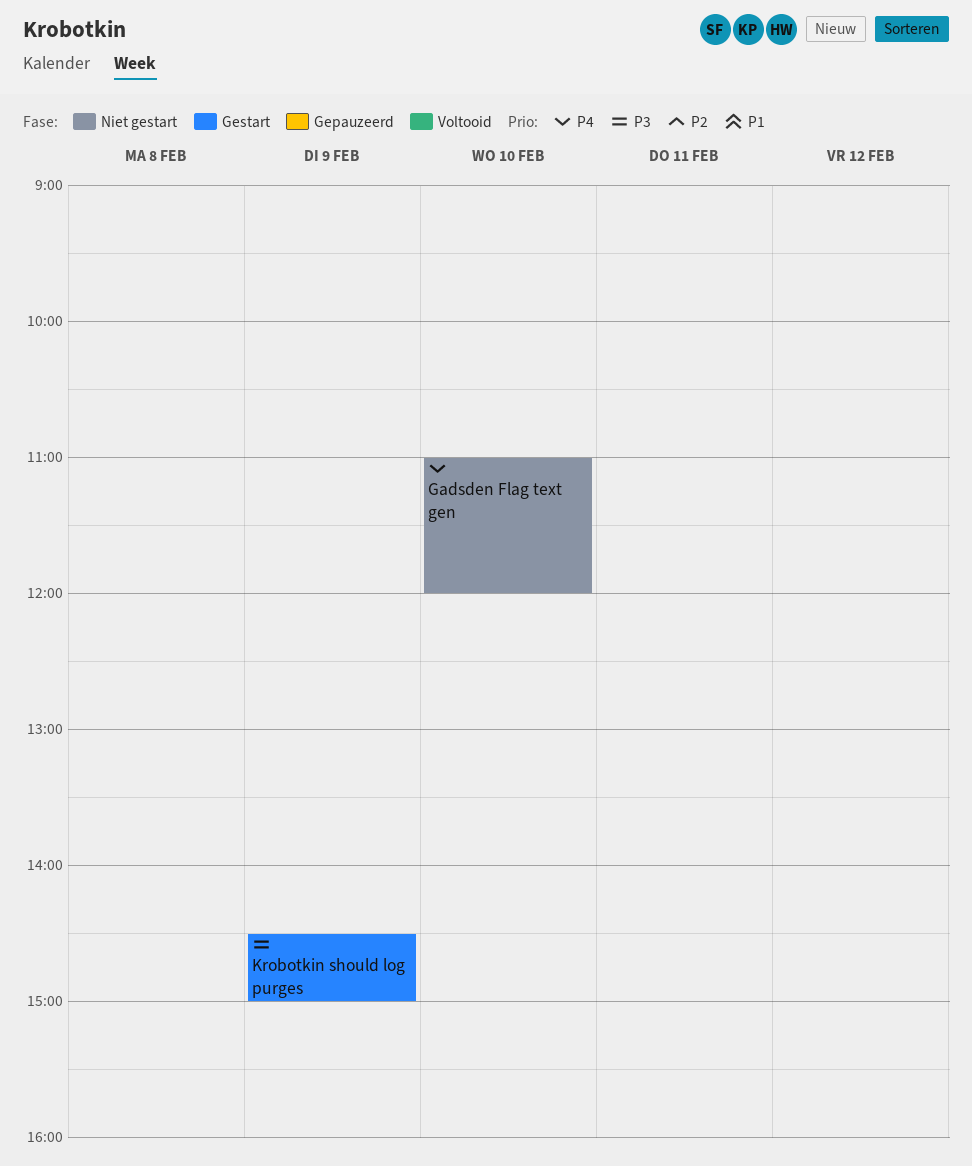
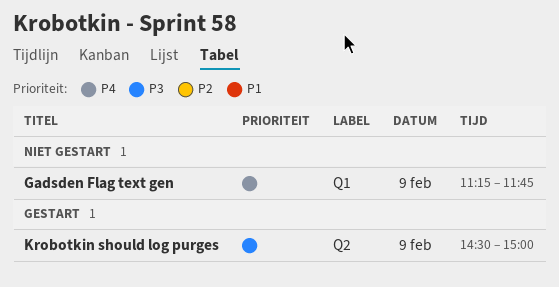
Gadsden Flag text gen, day: Feb 10 -> Feb 9
Gadsden Flag text gen, begins: 11:00 -> 11:15
Gadsden Flag text gen, ends: 12:00 -> 11:45

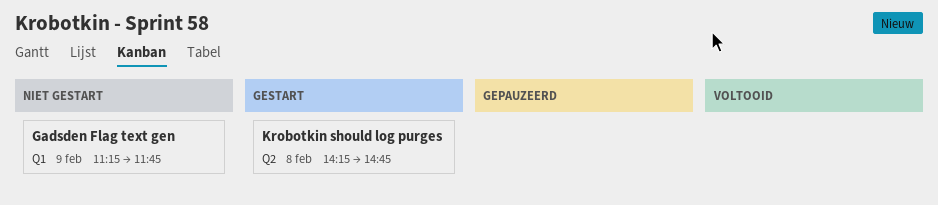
Krobotkin should log purges, day: Feb 9 -> Feb 8
Krobotkin should log purges, begins: 14:30 -> 14:15
Krobotkin should log purges, ends: 15:00 -> 14:45

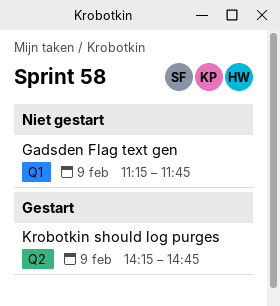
Krobotkin should log purges, day: Feb 8 -> Feb 9

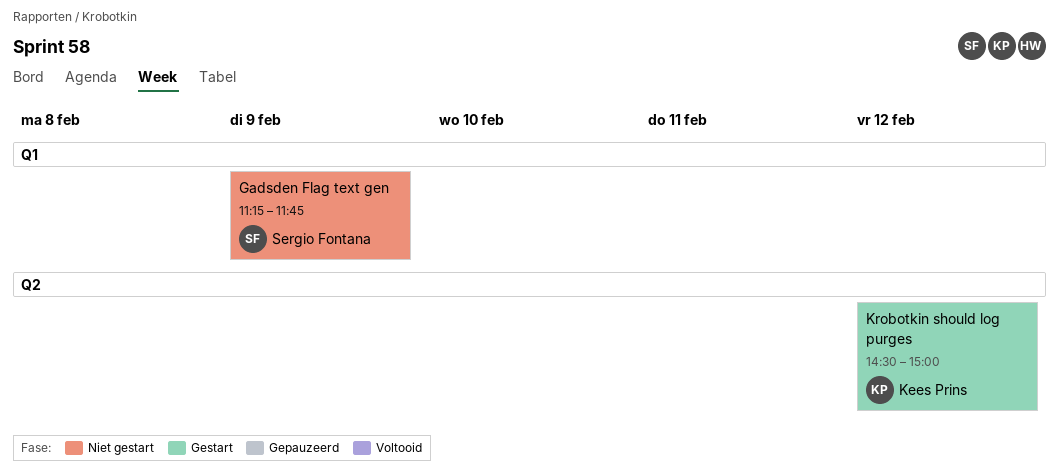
Krobotkin should log purges, day: Feb 9 -> Feb 12
Krobotkin should log purges, begins: 14:15 -> 14:30
Krobotkin should log purges, ends: 14:45 -> 15:00

